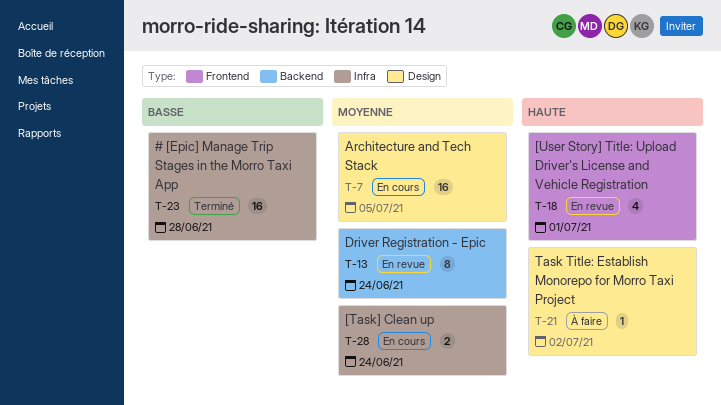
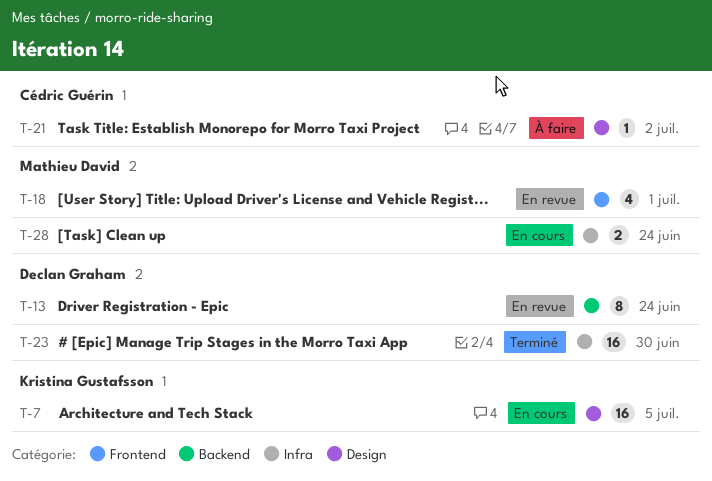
T-23, due: Jun 28 -> Jun 30

